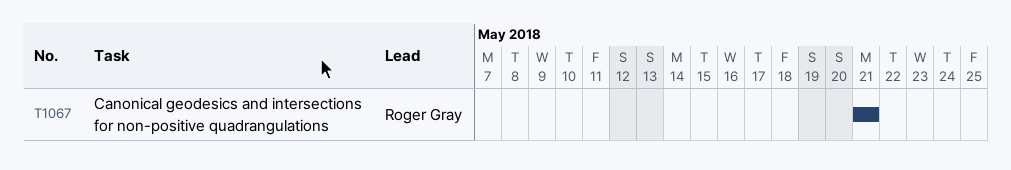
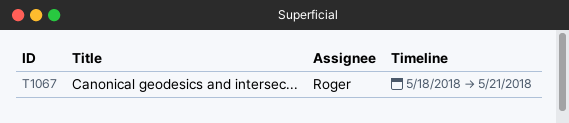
T1067, start: May 21 -> May 18

